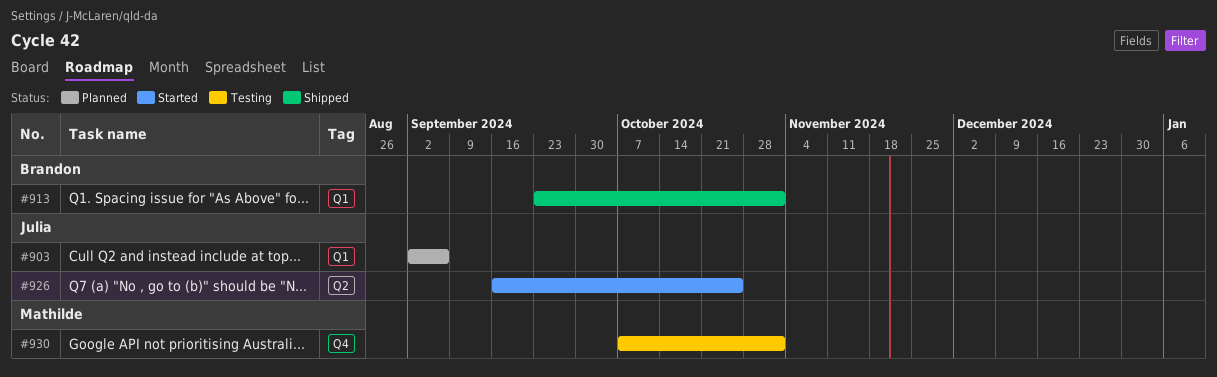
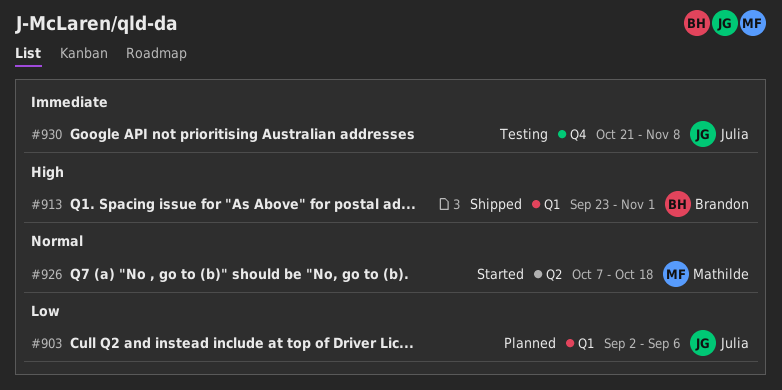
#926, owner: Julia -> Mathilde
#926, start: Sep 16 -> Oct 7
#926, due: Oct 25 -> Oct 18
#930, owner: Mathilde -> Julia
#930, start: Oct 7 -> Oct 21
#930, due: Nov 1 -> Nov 8

